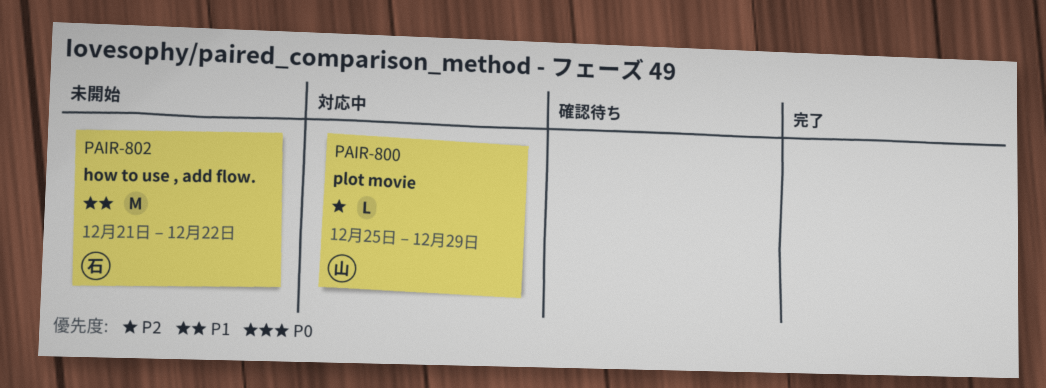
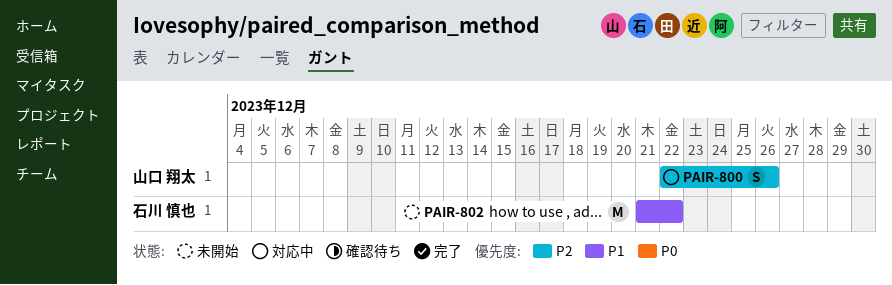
PAIR-800, estimate: L -> S
PAIR-800, start: Dec 25 -> Dec 22
PAIR-800, due: Dec 29 -> Dec 26

